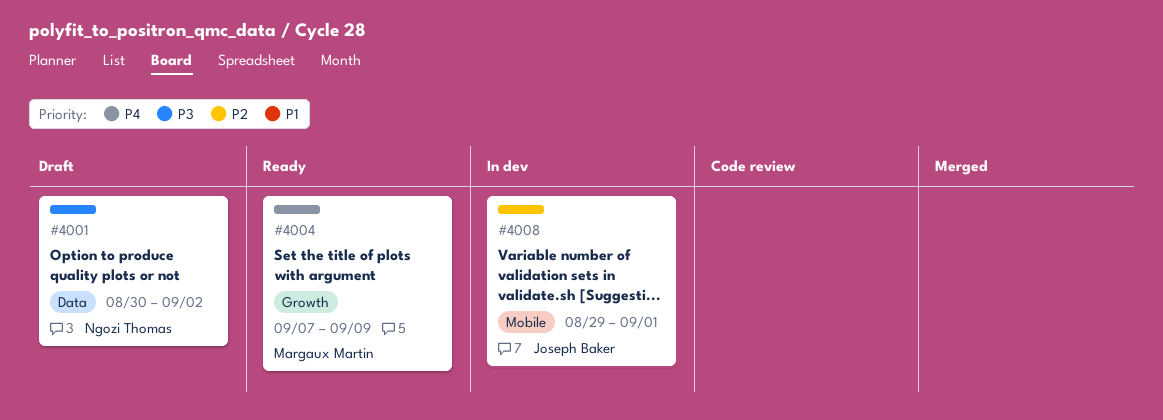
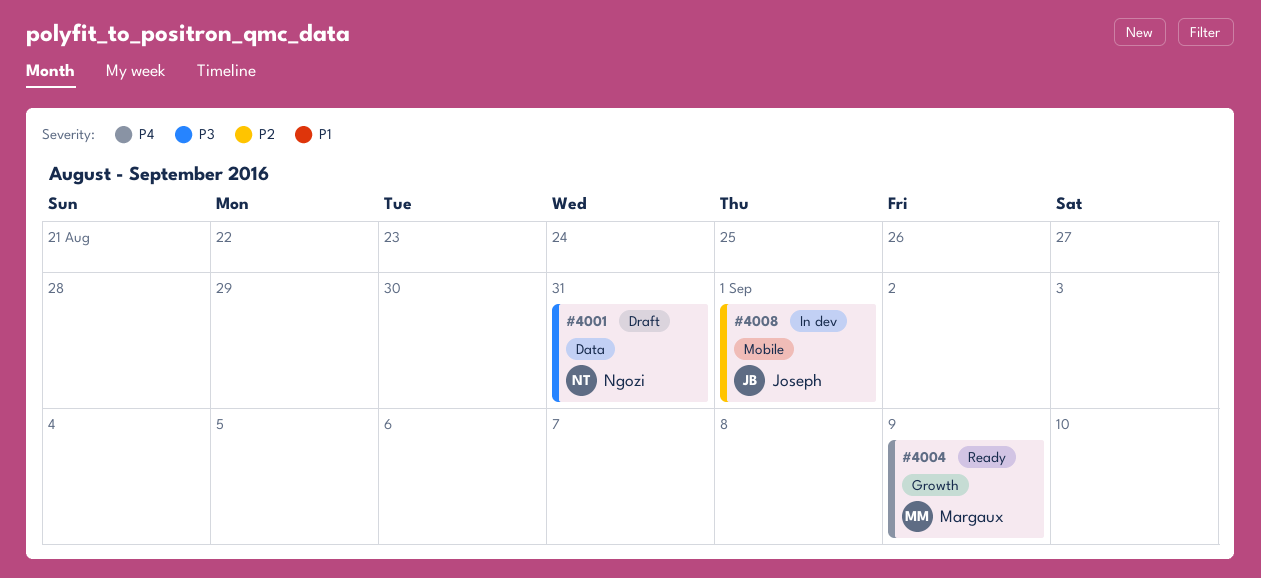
#4001, due: Sep 2 -> Aug 31

